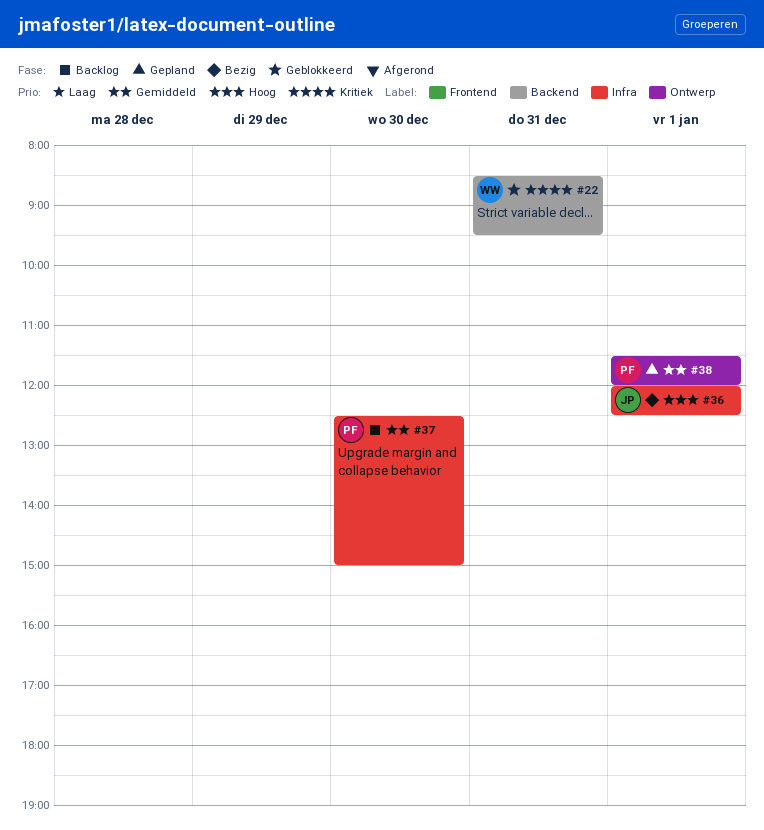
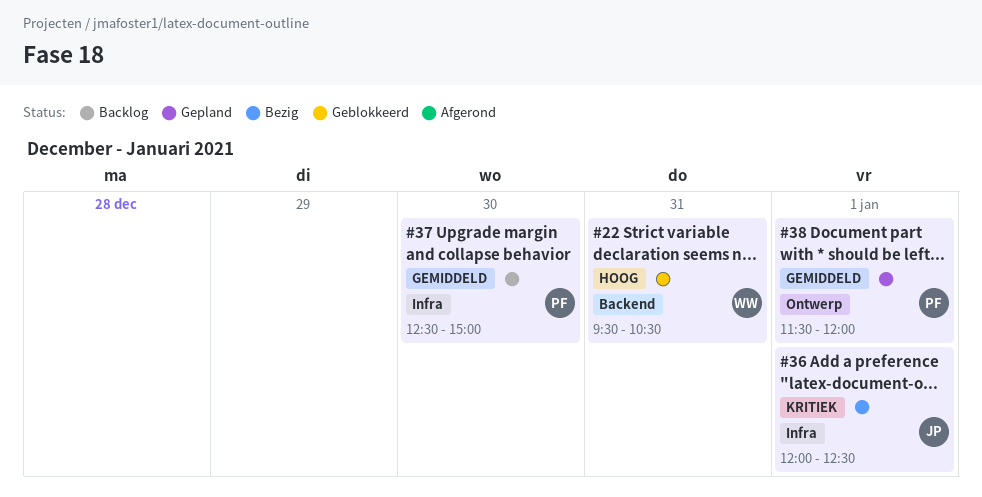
#22, priority: Kritiek -> Hoog
#22, begins: 08:30 -> 09:30
#22, ends: 09:30 -> 10:30
#36, priority: Hoog -> Kritiek

